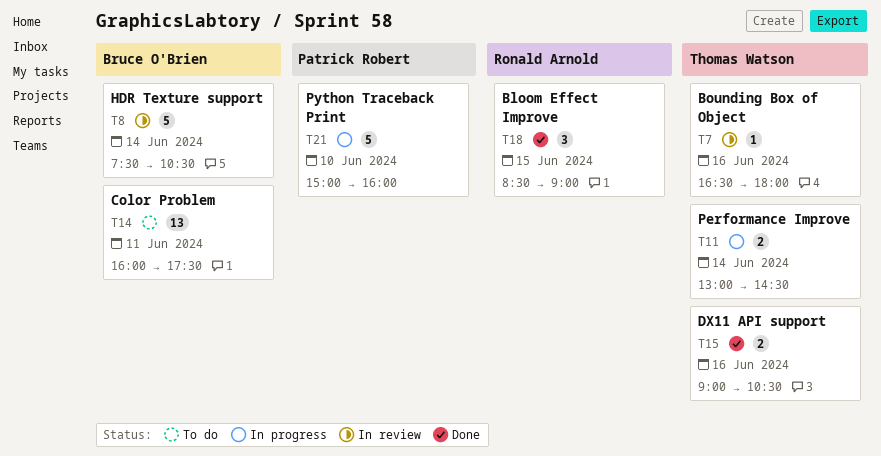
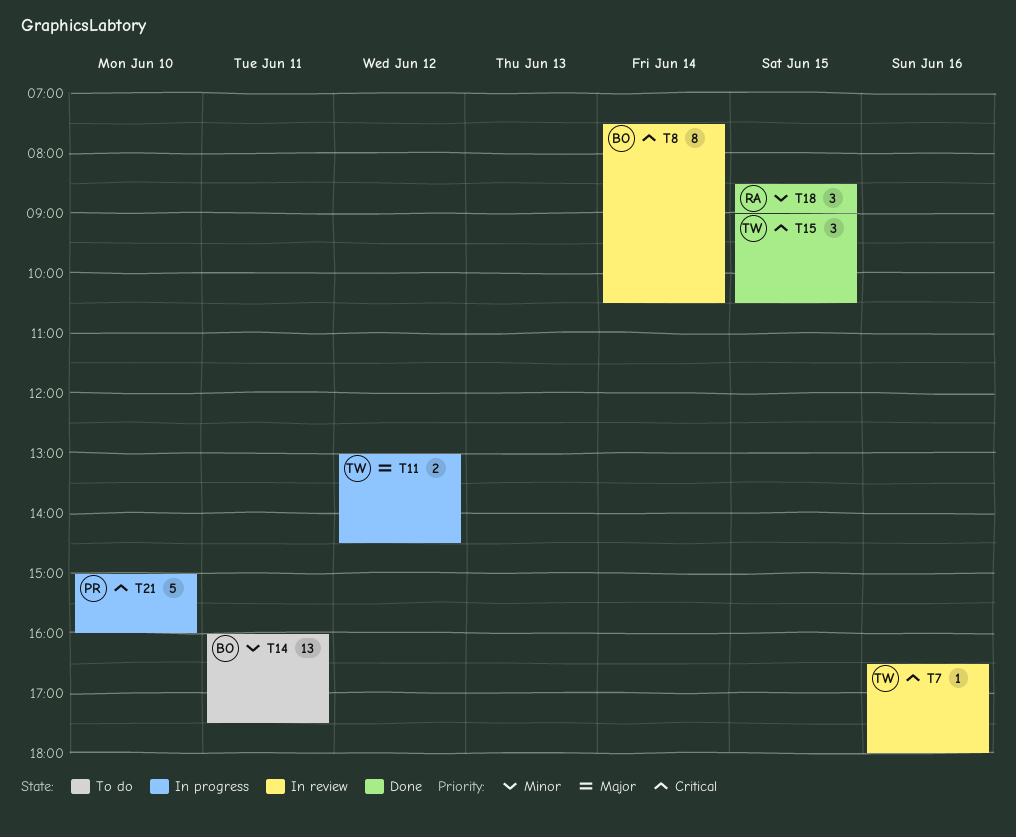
T8, estimate: 5 -> 8
T11, day: Jun 14 -> Jun 12
T15, estimate: 2 -> 3
T15, day: Jun 16 -> Jun 15

